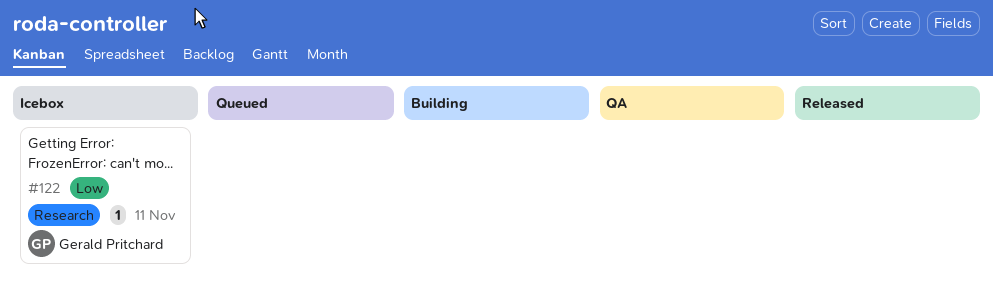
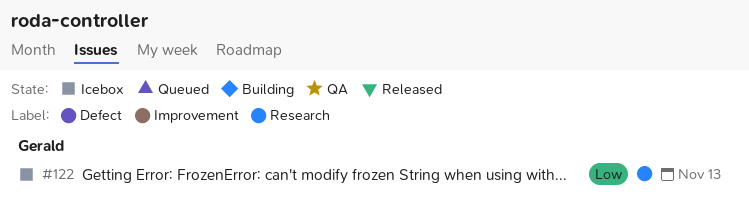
#122, due: Nov 11 -> Nov 13

